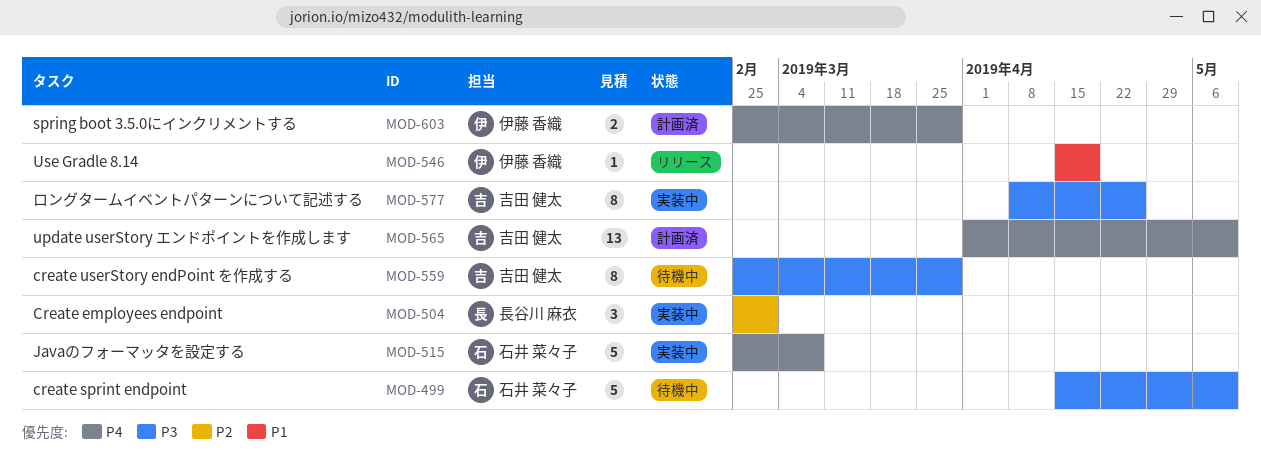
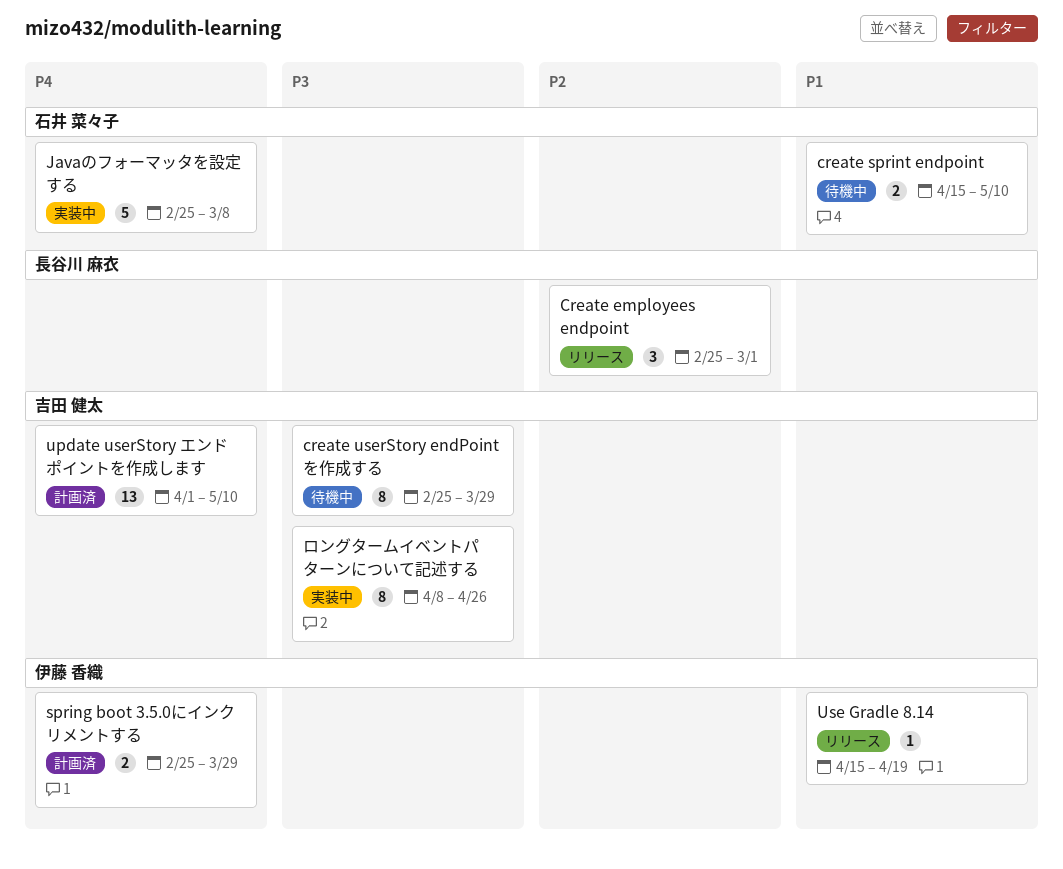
Create employees endpoint, status: 実装中 -> リリース
create sprint endpoint, priority: P3 -> P1
create sprint endpoint, estimate: 5 -> 2

